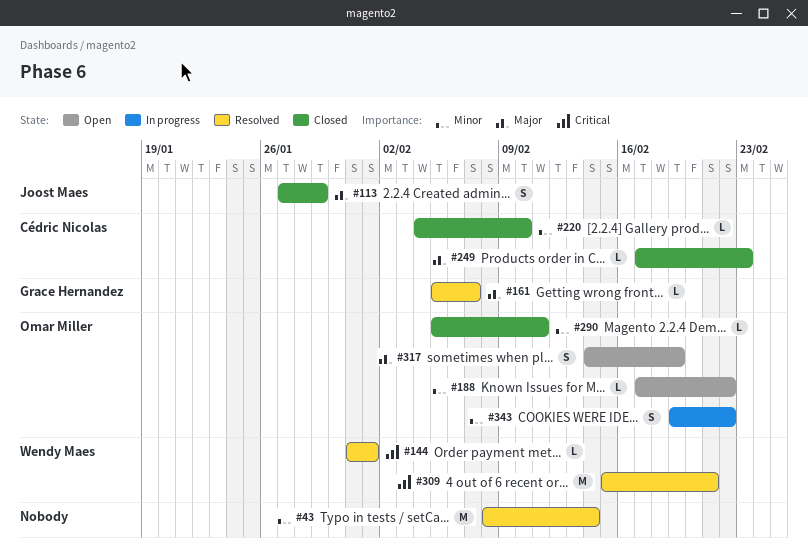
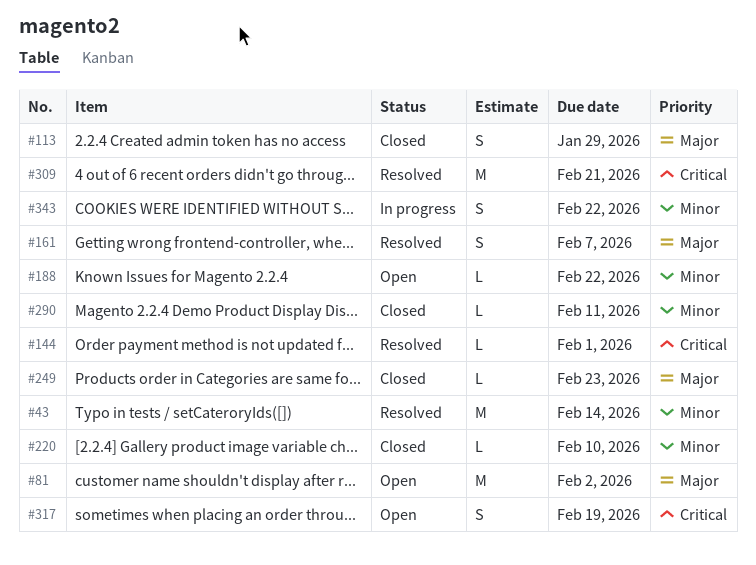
#81: none -> present
#161, estimate: L -> S
#317, priority: Major -> Critical

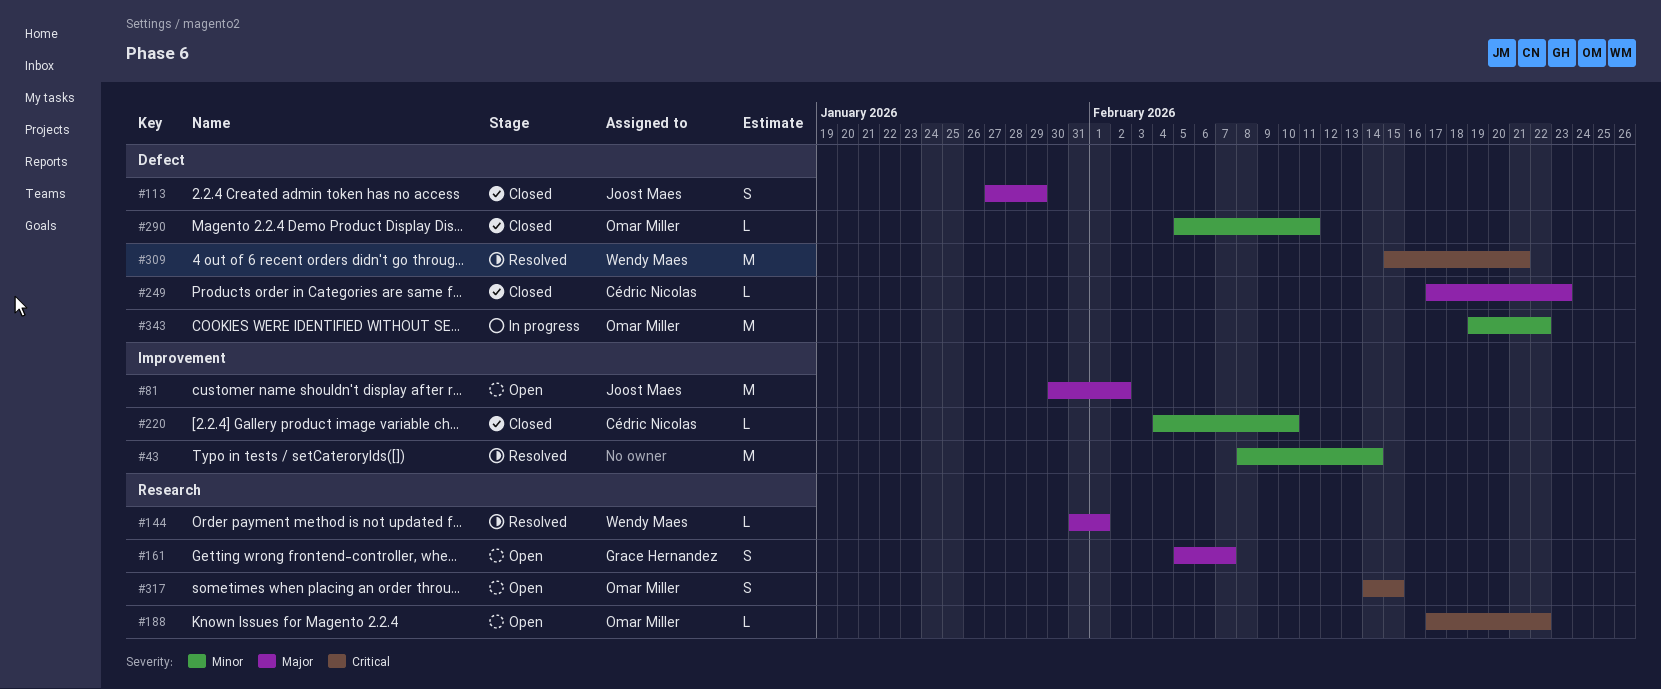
#144, priority: Critical -> Major
#161, status: Resolved -> Open
#188, priority: Minor -> Critical
#317, due: Feb 19 -> Feb 15
#343, estimate: S -> M

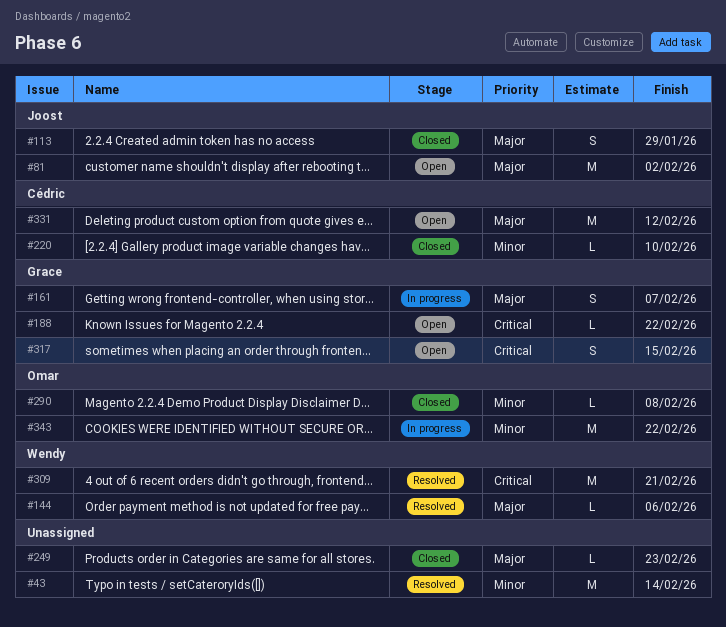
#144, due: Feb 1 -> Feb 6
#161, status: Open -> In progress
#188, owner: Omar Miller -> Grace Hernandez
#249, owner: Cédric Nicolas -> none
#290, due: Feb 11 -> Feb 8
#317, owner: Omar Miller -> Grace Hernandez
#331: none -> present

